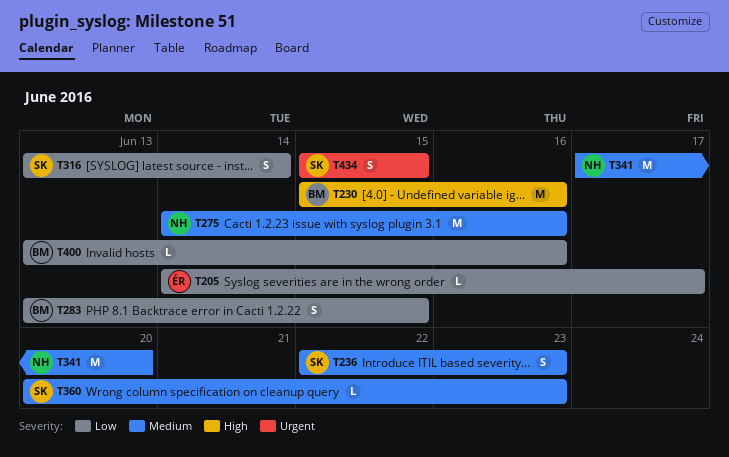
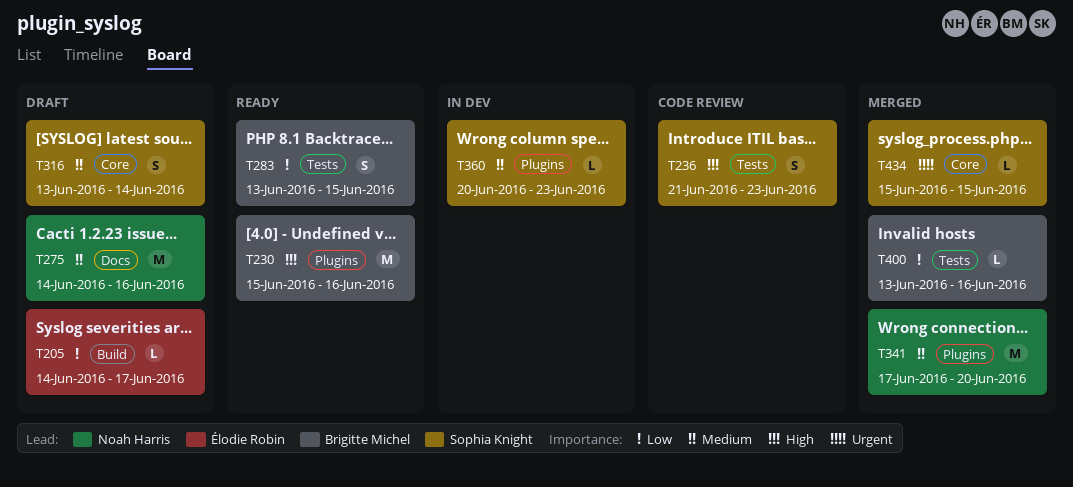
T236, priority: Medium -> High
T236, start: Jun 22 -> Jun 21
T316, priority: Low -> Medium
T434, estimate: S -> L

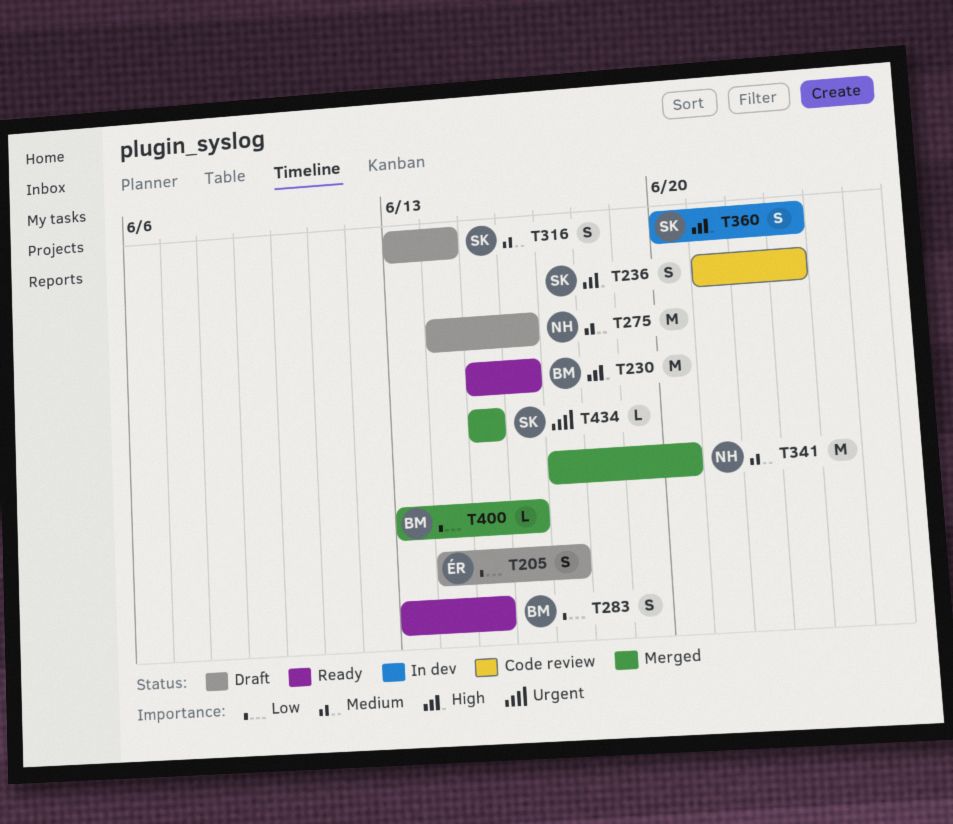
T205, estimate: L -> S
T360, priority: Medium -> High
T360, estimate: L -> S

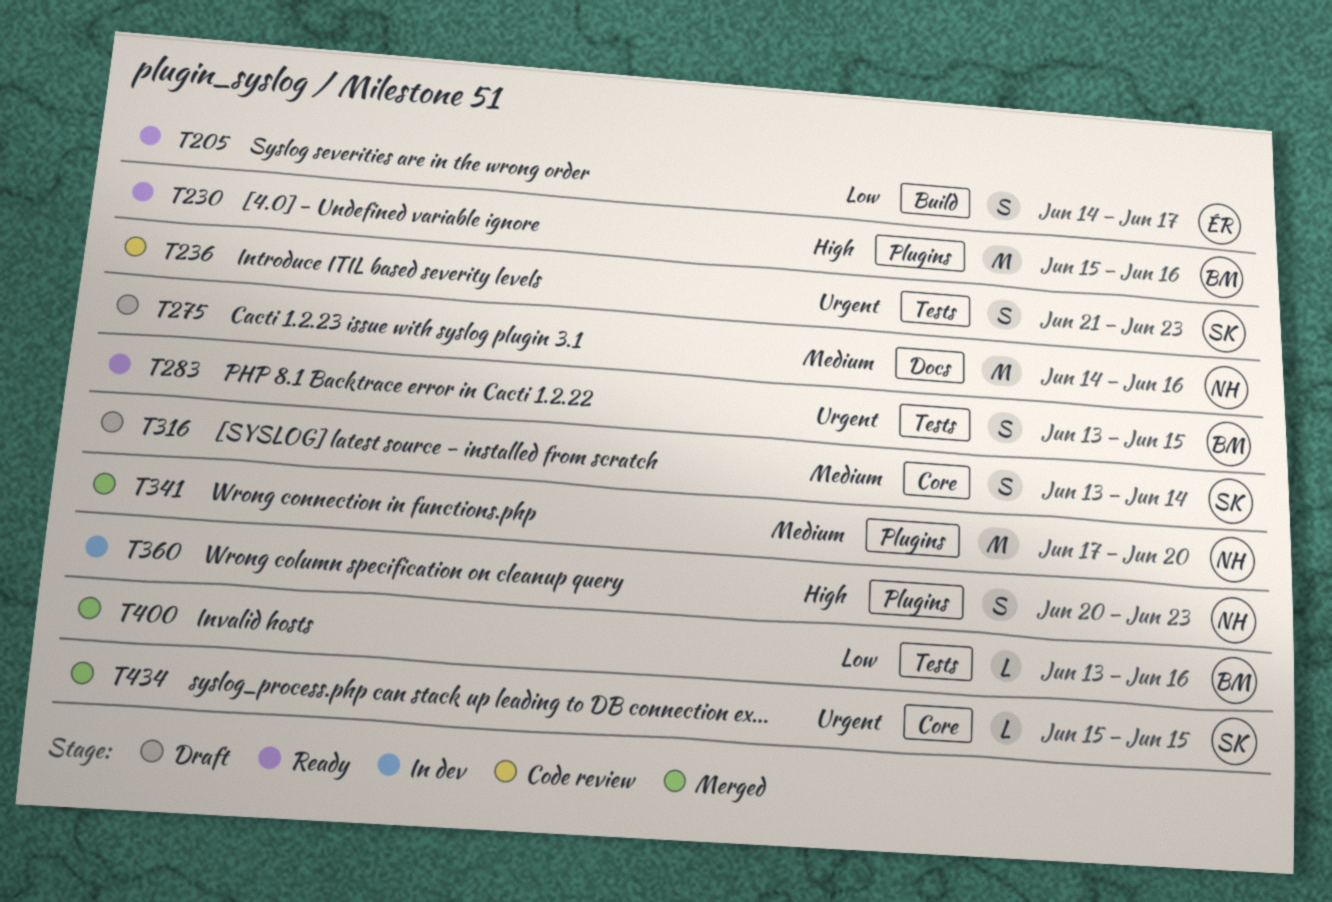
T205, status: Draft -> Ready
T236, priority: High -> Urgent
T283, priority: Low -> Urgent
T360, owner: SK -> NH

